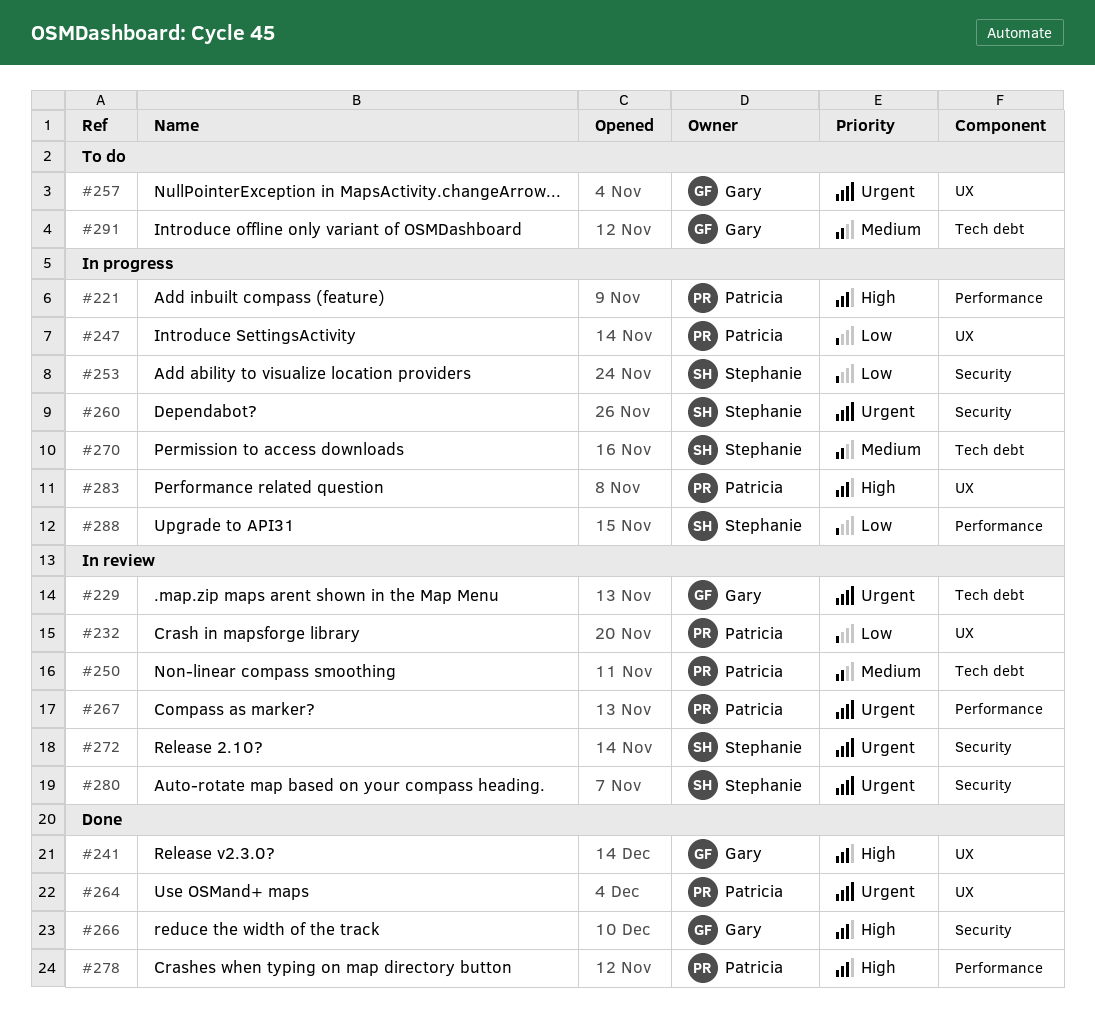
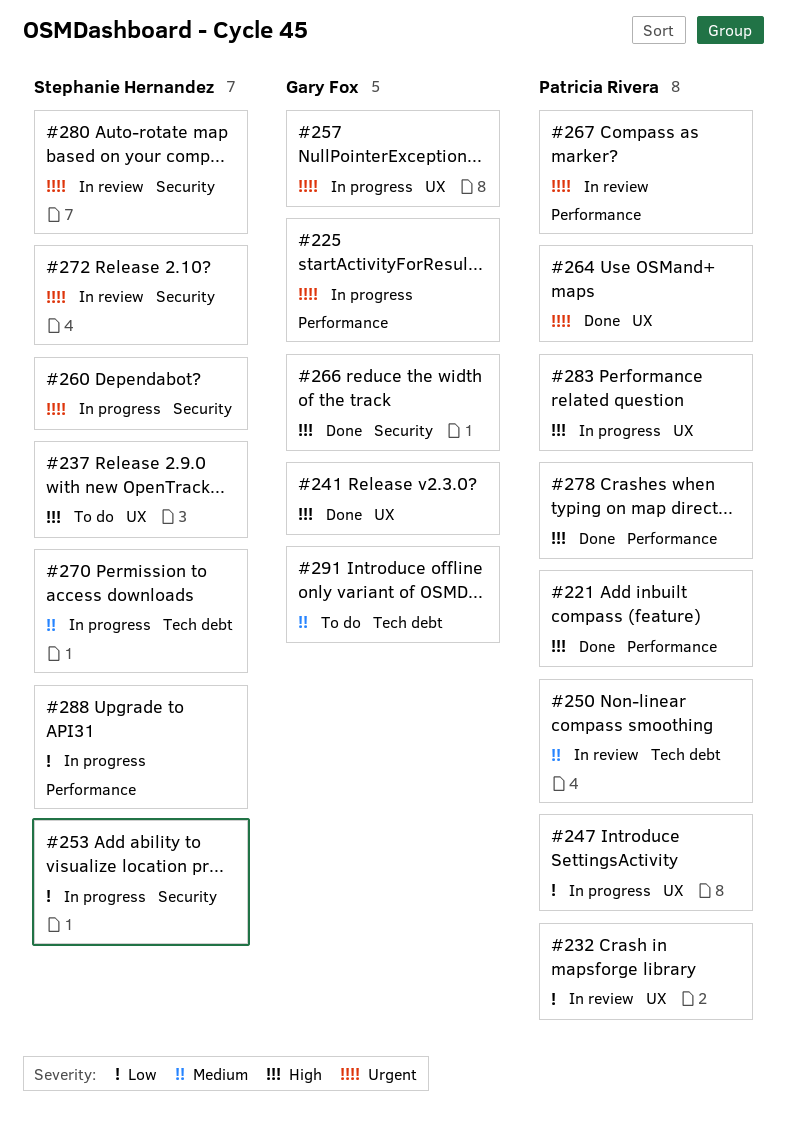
#221, status: In progress -> Done
#225: none -> present
#229: present -> none
#237: none -> present
#257, status: To do -> In progress

